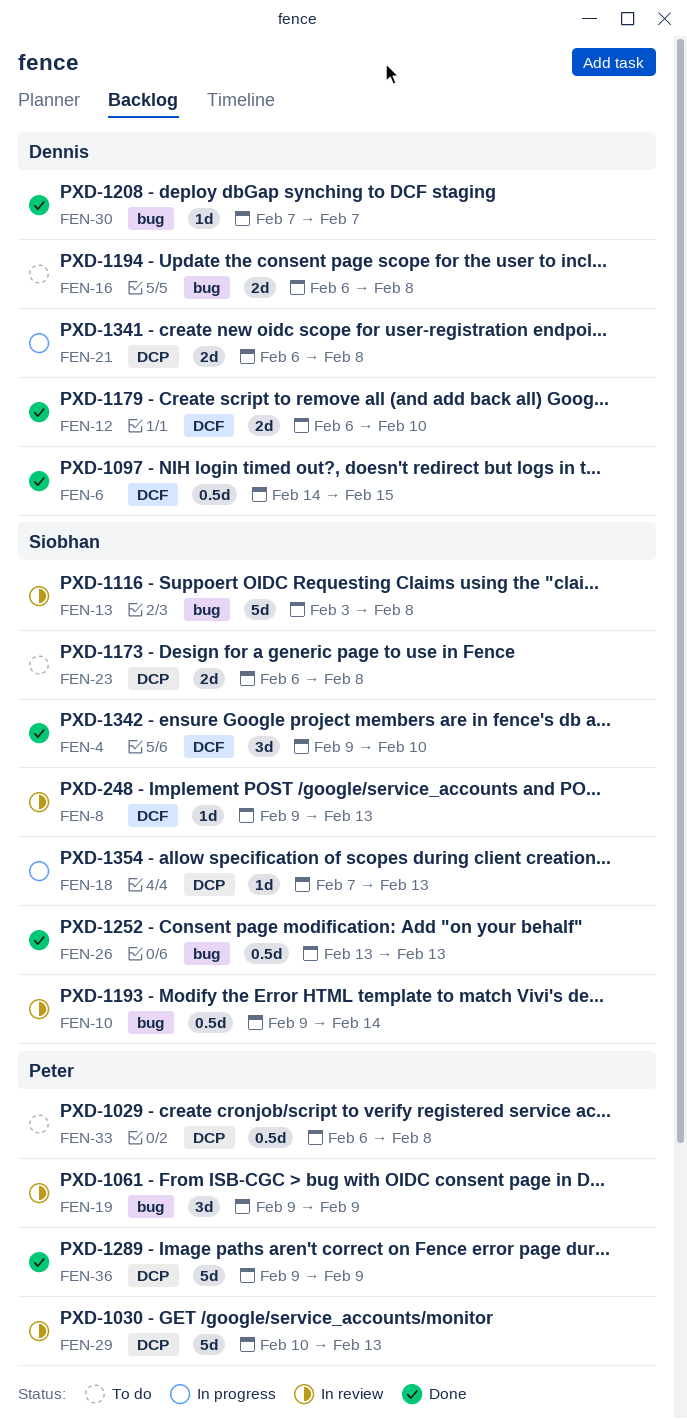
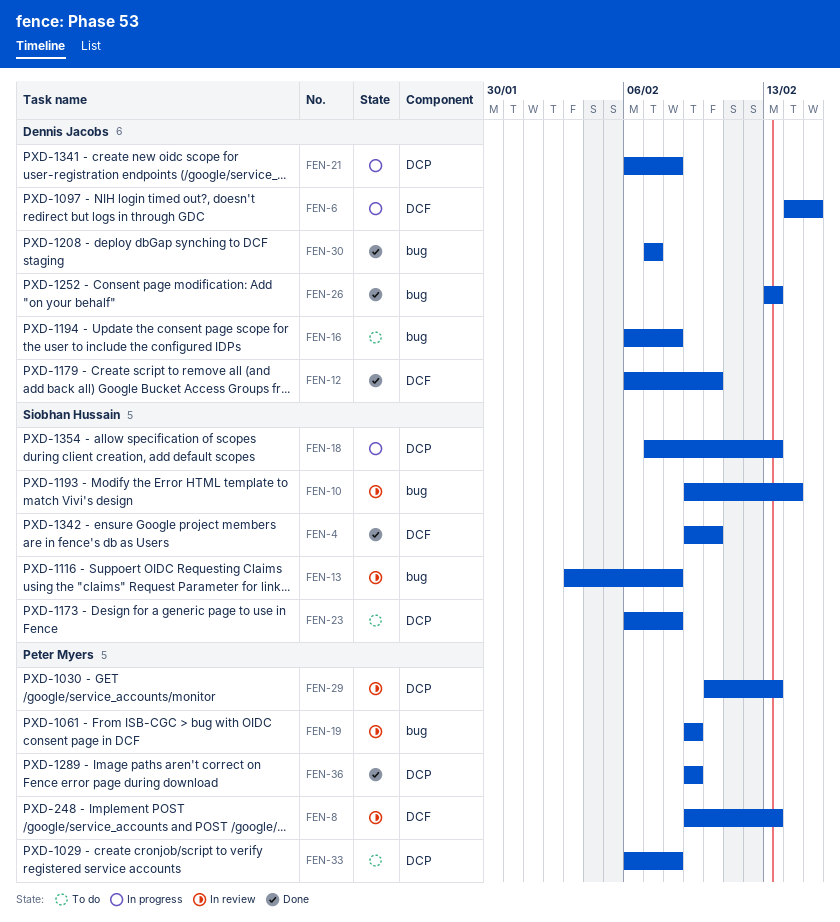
FEN-6, status: Done -> In progress
FEN-8, owner: Siobhan Hussain -> Peter Myers
FEN-26, owner: Siobhan Hussain -> Dennis Jacobs

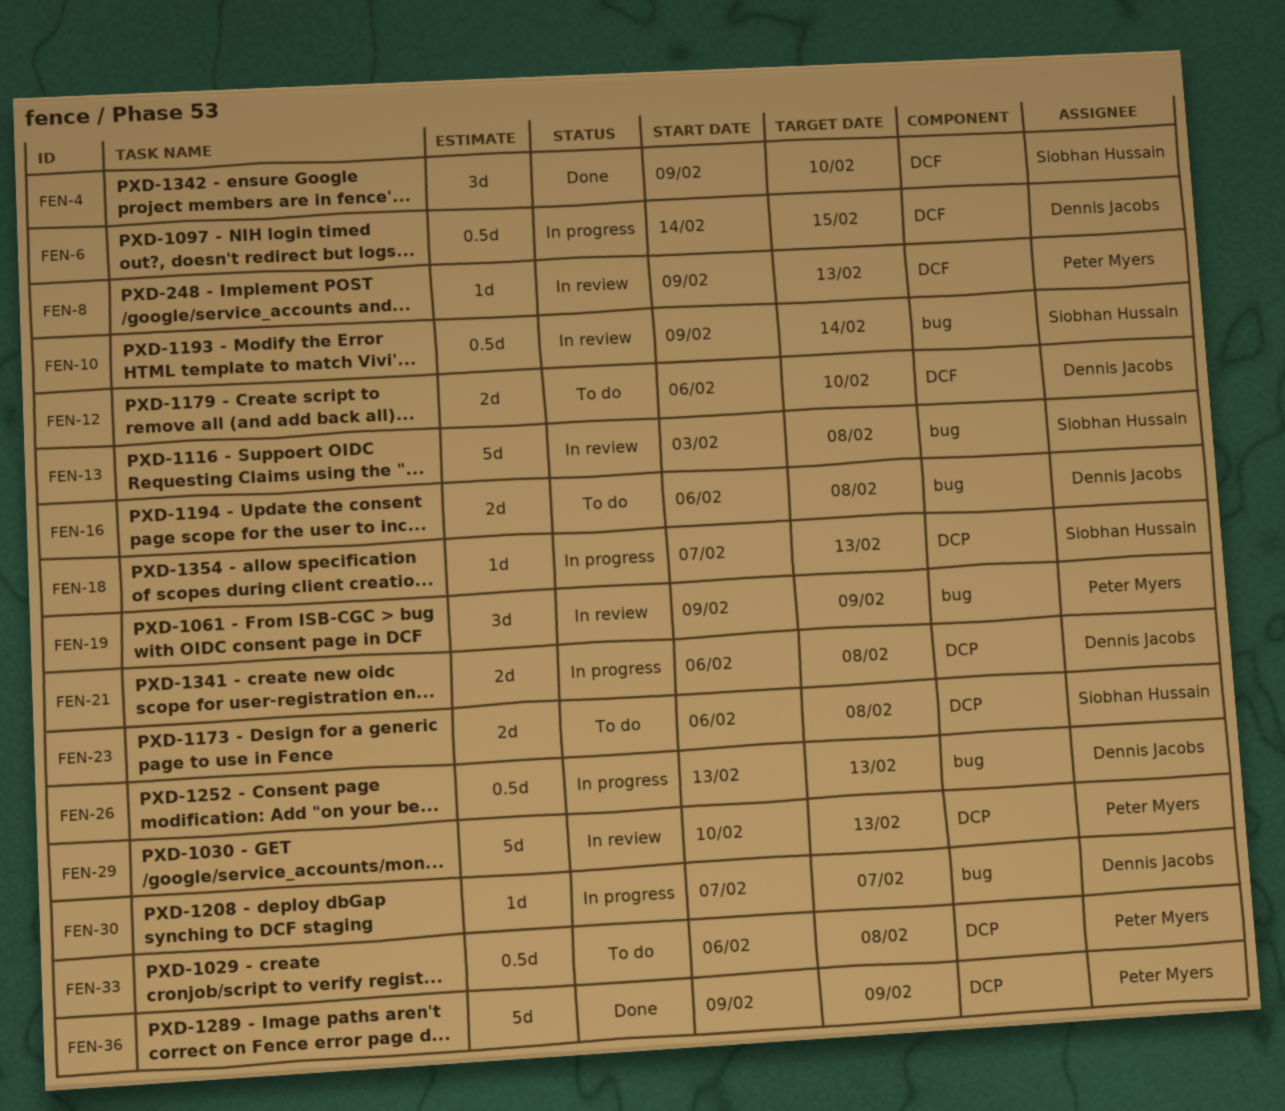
FEN-12, status: Done -> To do
FEN-26, status: Done -> In progress
FEN-30, status: Done -> In progress

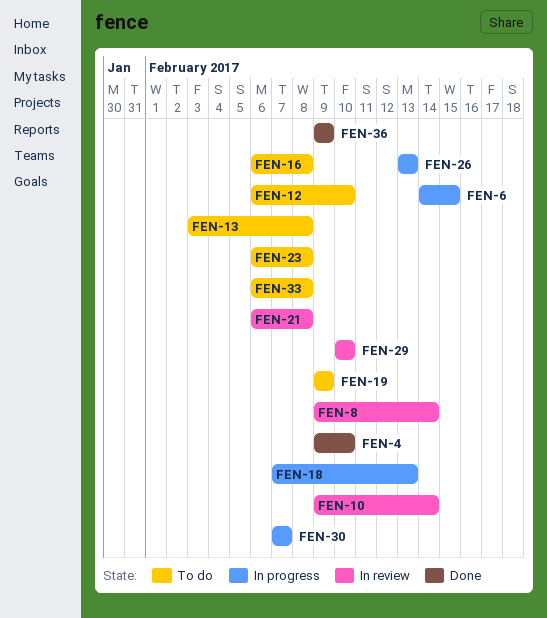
FEN-8, due: Feb 13 -> Feb 14
FEN-13, status: In review -> To do
FEN-19, status: In review -> To do
FEN-21, status: In progress -> In review
FEN-29, due: Feb 13 -> Feb 10

